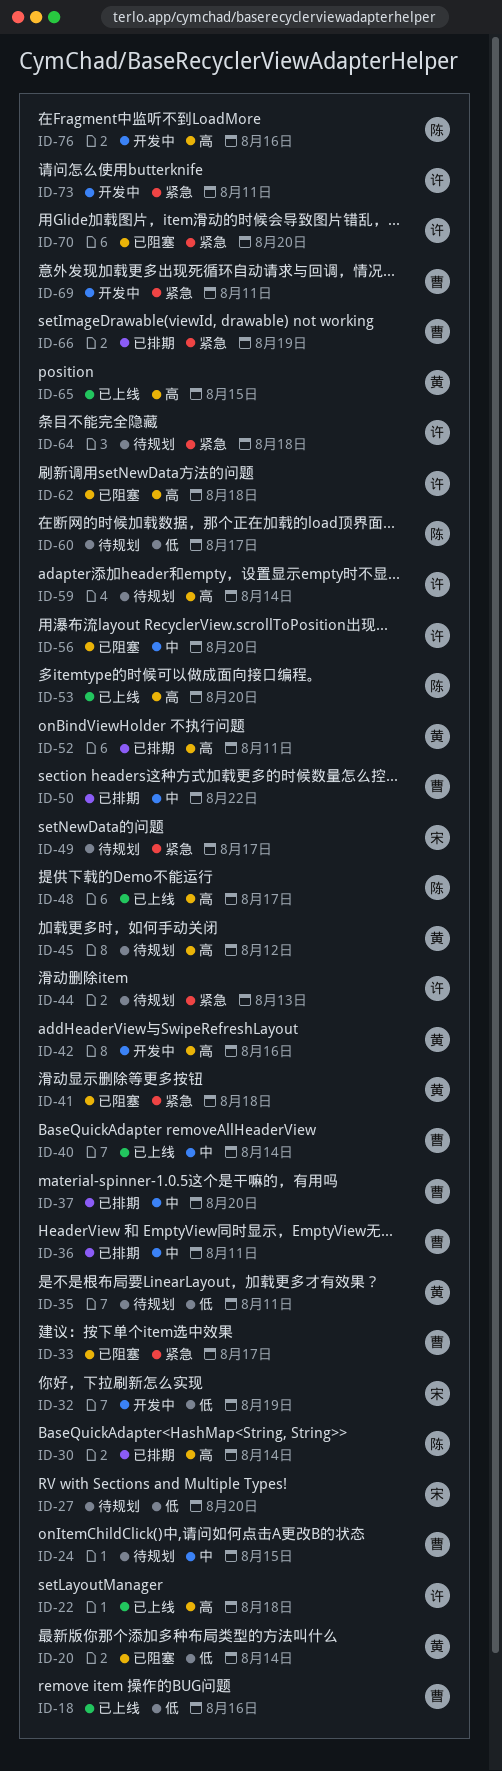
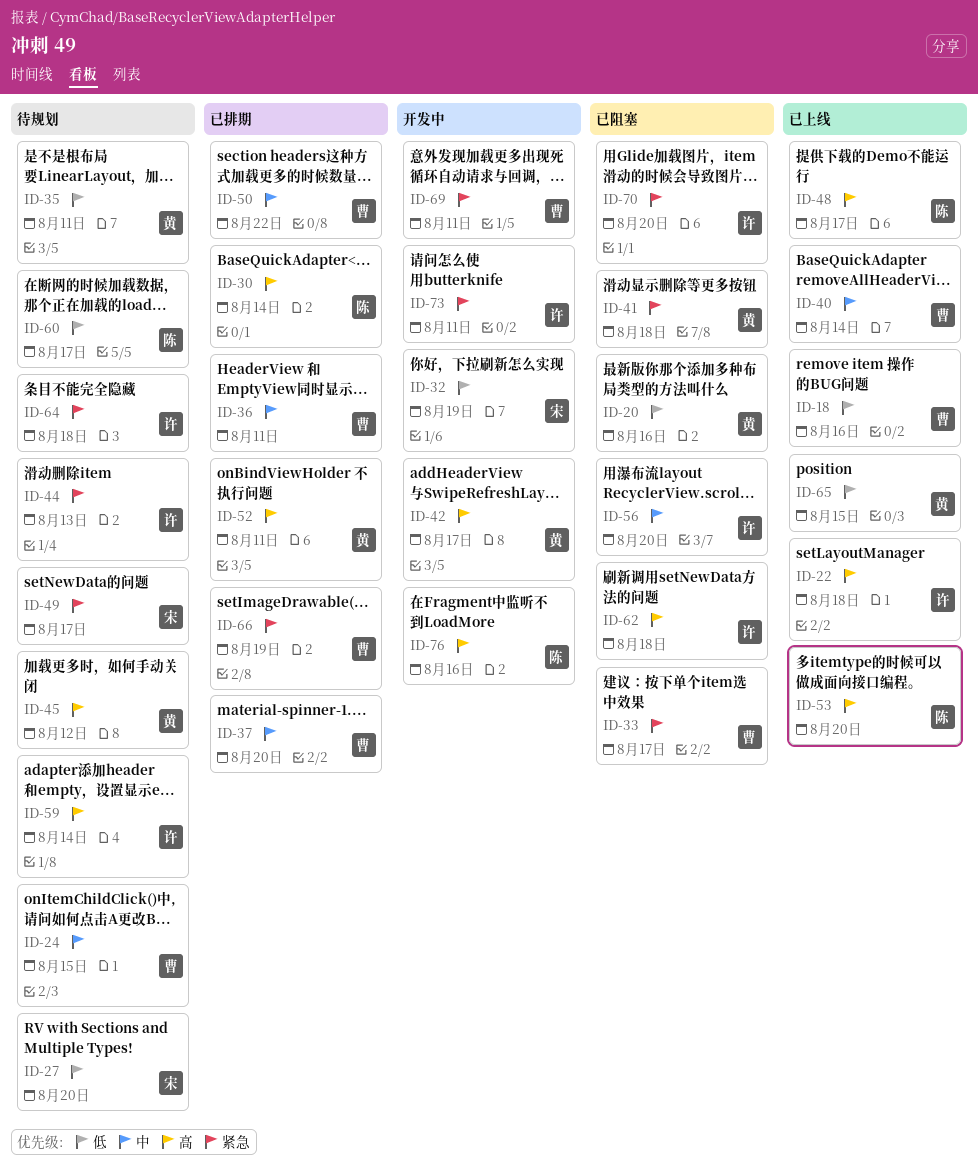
ID-20, due: Aug 14 -> Aug 16
ID-42, due: Aug 16 -> Aug 17
ID-65, priority: 高 -> 低

